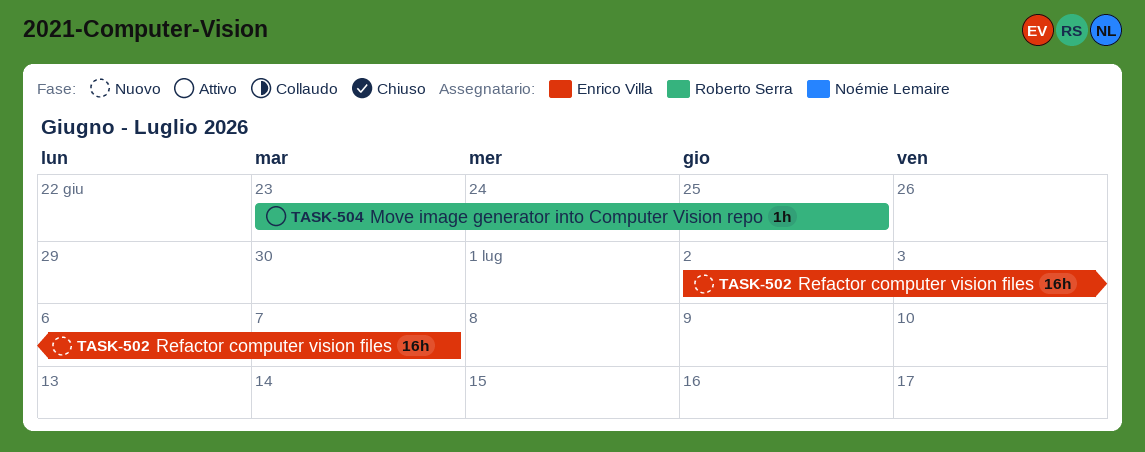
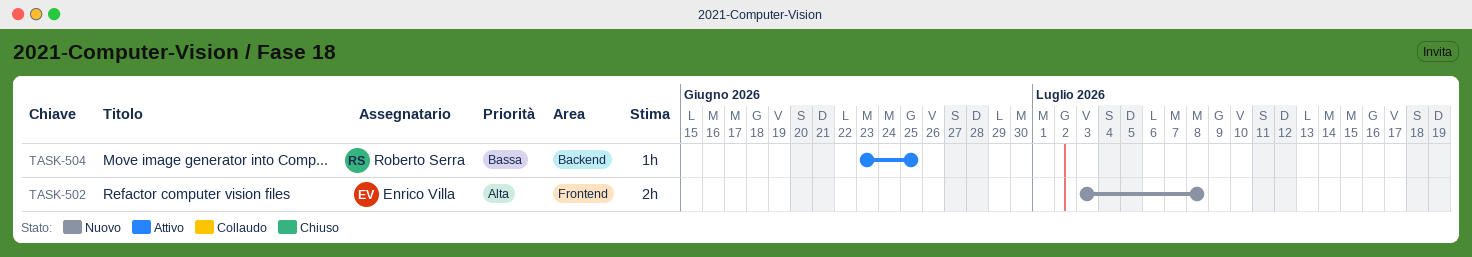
TASK-502, estimate: 16h -> 2h
TASK-502, start: Jul 2 -> Jul 3
TASK-502, due: Jul 7 -> Jul 8

